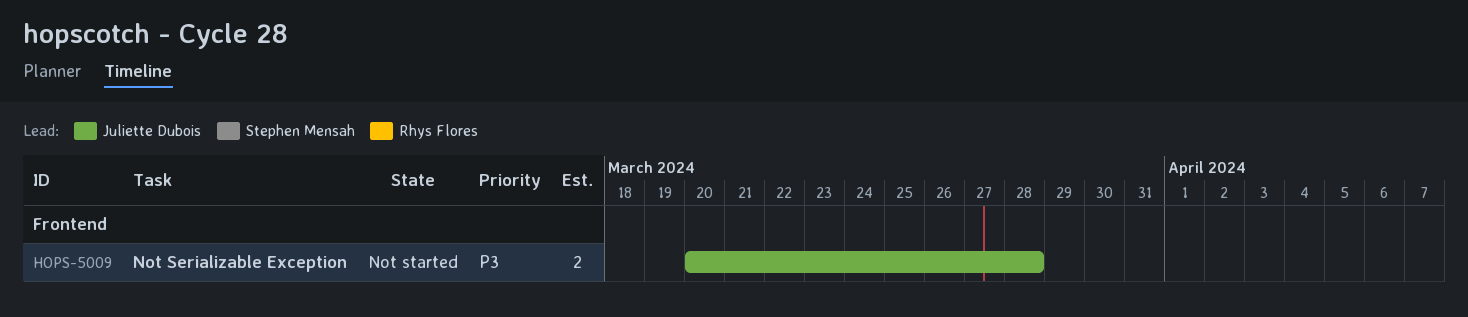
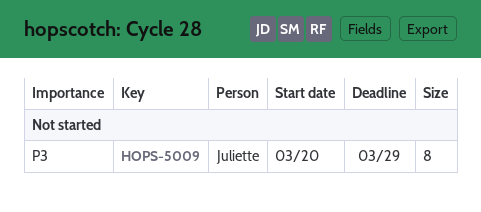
HOPS-5009, estimate: 2 -> 8
HOPS-5009, due: Mar 28 -> Mar 29

